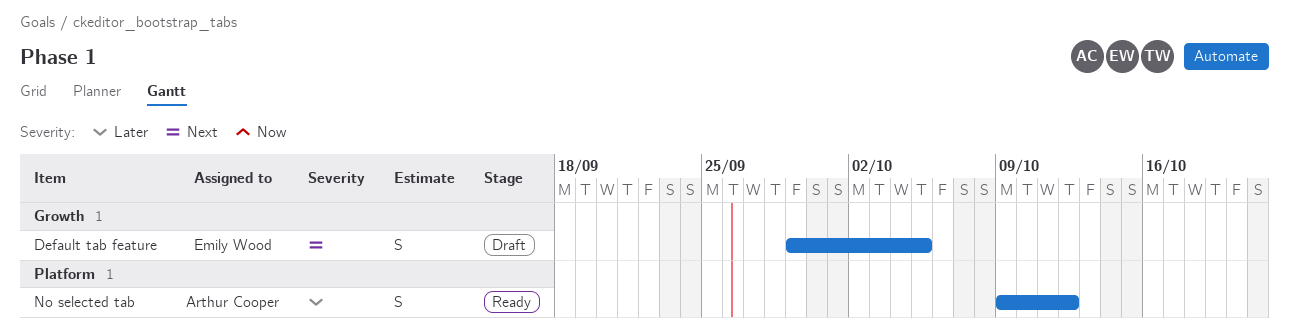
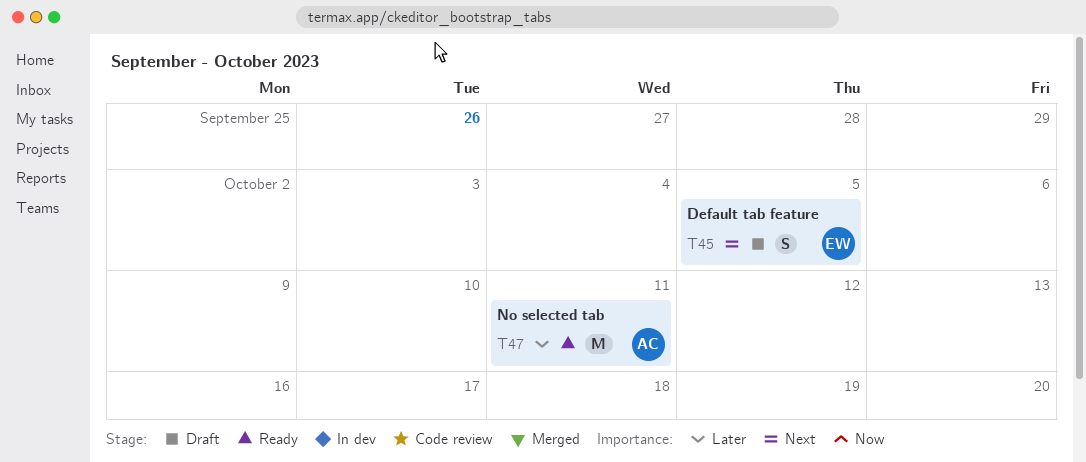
No selected tab, estimate: S -> M
No selected tab, due: Oct 12 -> Oct 11

